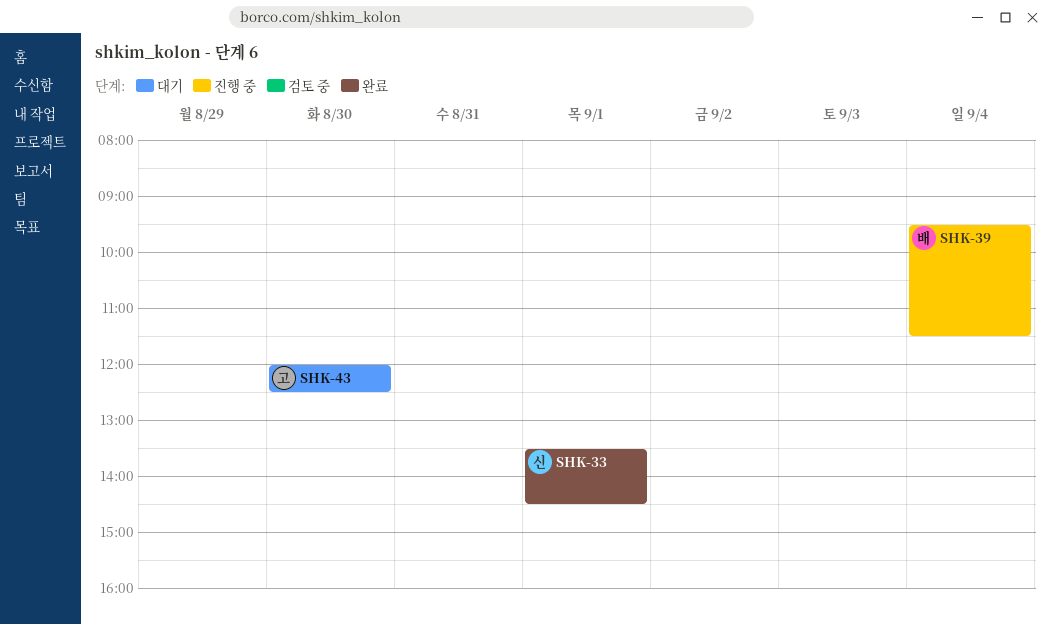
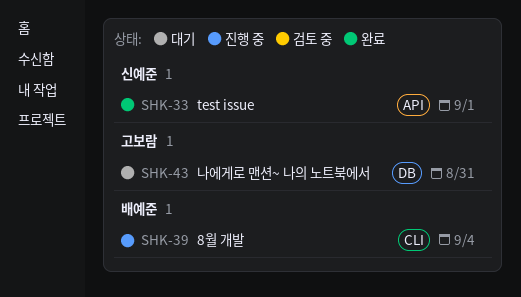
SHK-43, day: Aug 30 -> Aug 31

